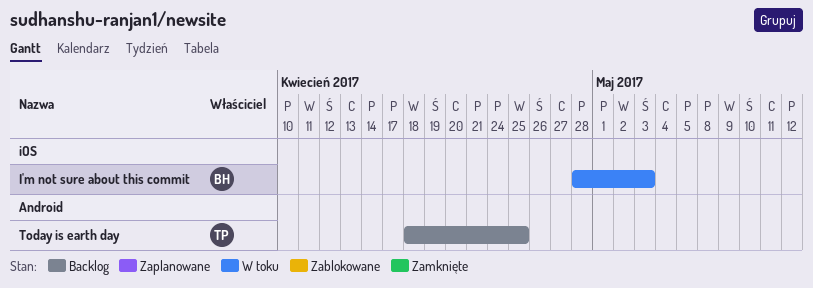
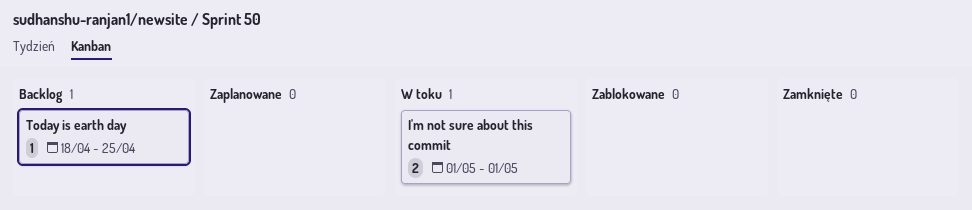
I'm not sure about this commit, start: Apr 28 -> May 1
I'm not sure about this commit, due: May 3 -> May 1

